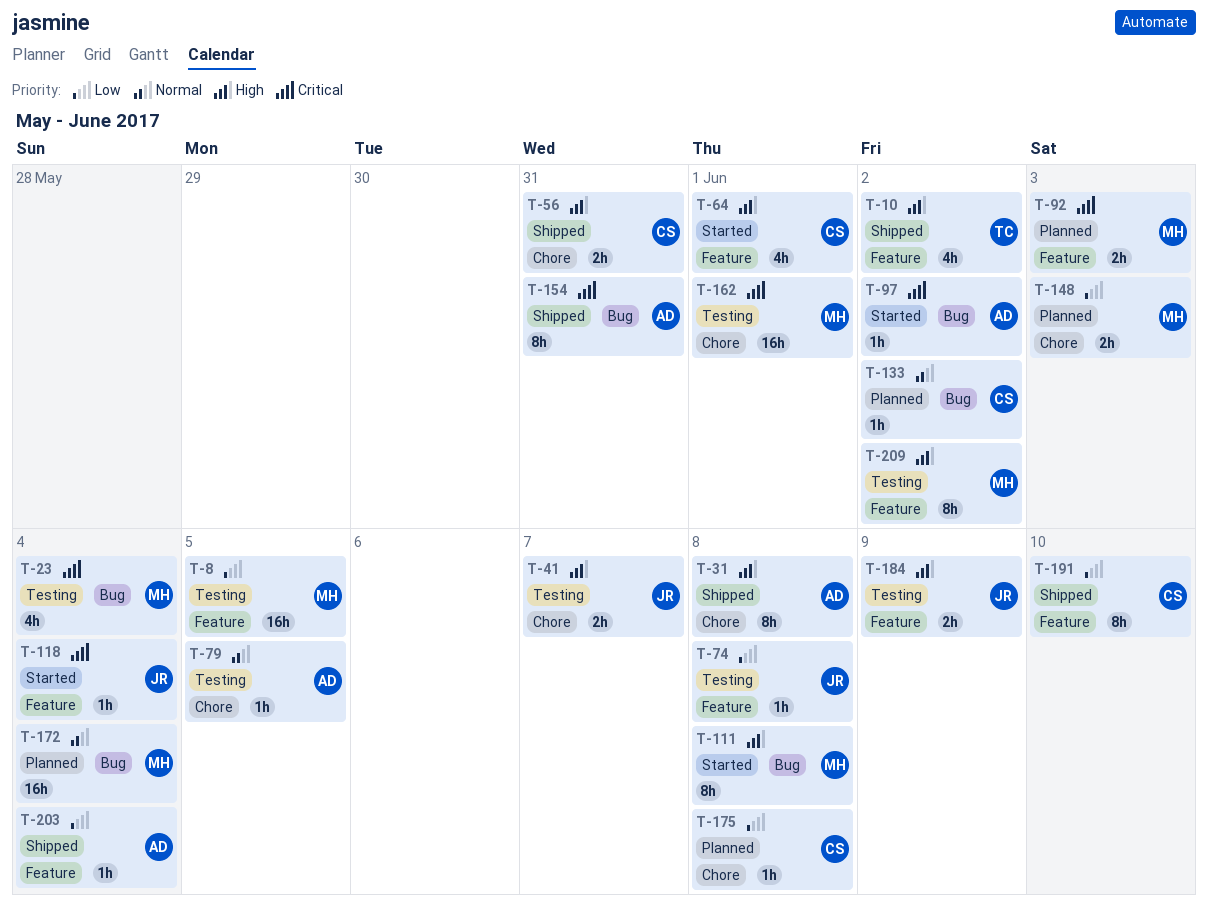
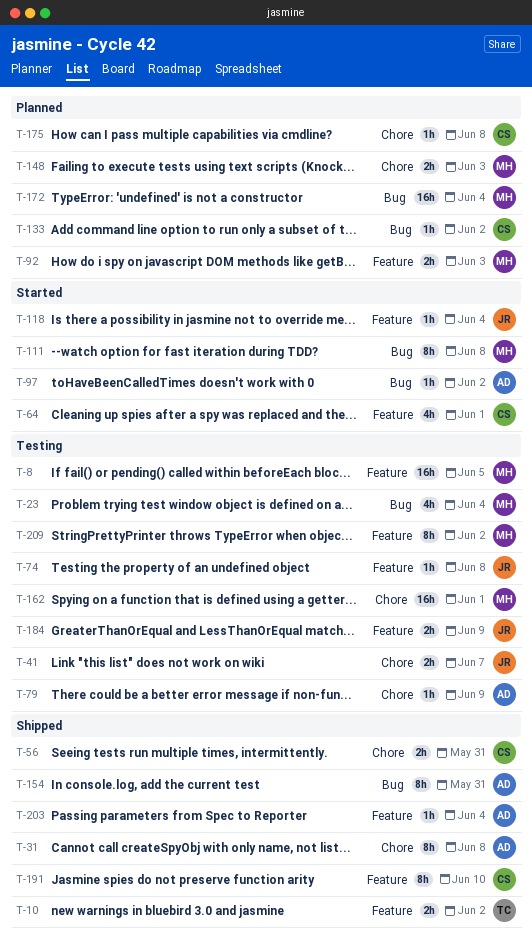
T-10, estimate: 4h -> 2h
T-79, due: Jun 5 -> Jun 9

